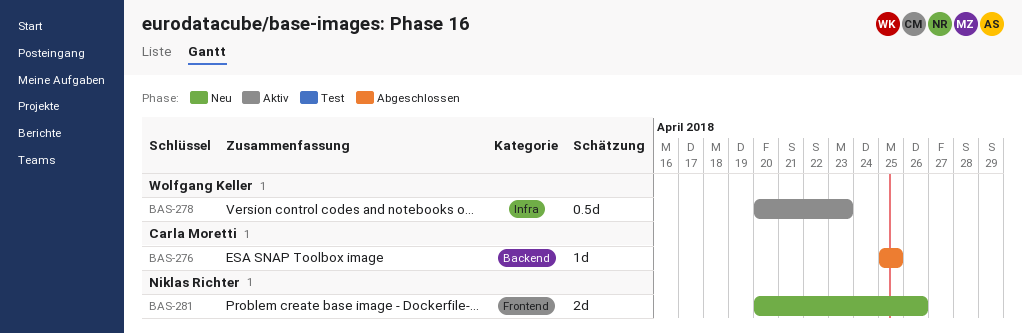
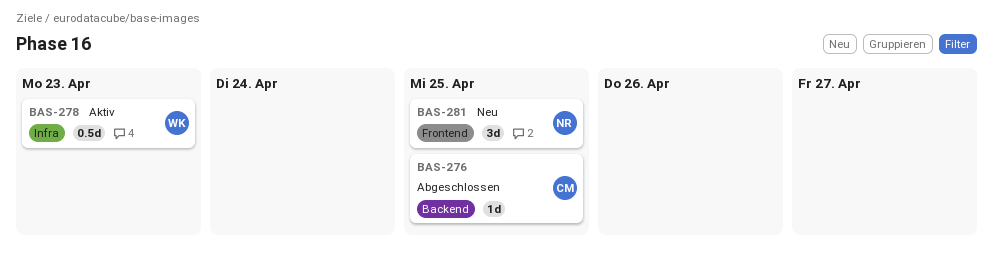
BAS-281, estimate: 2d -> 3d
BAS-281, due: Apr 26 -> Apr 25

